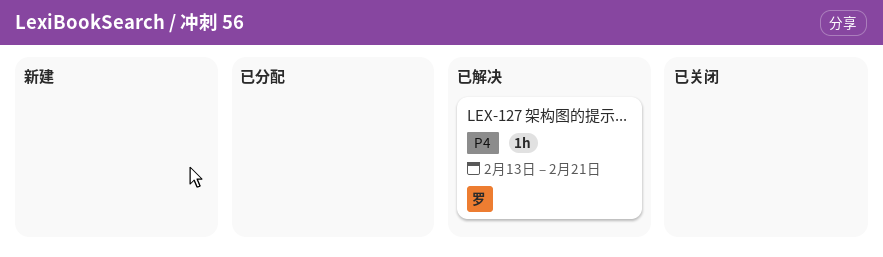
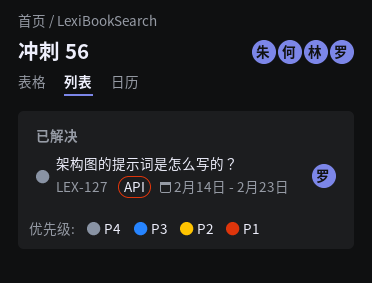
LEX-127, start: Feb 13 -> Feb 14
LEX-127, due: Feb 21 -> Feb 23

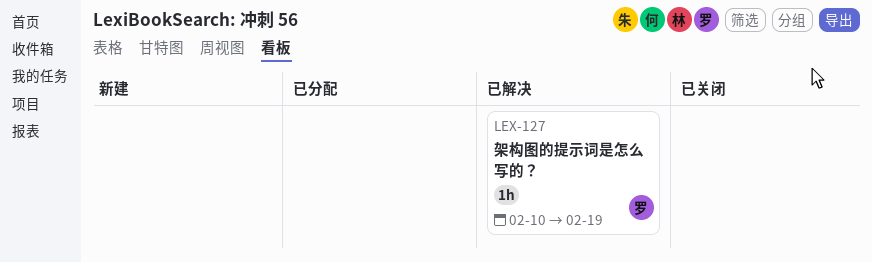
LEX-127, start: Feb 14 -> Feb 10
LEX-127, due: Feb 23 -> Feb 19

